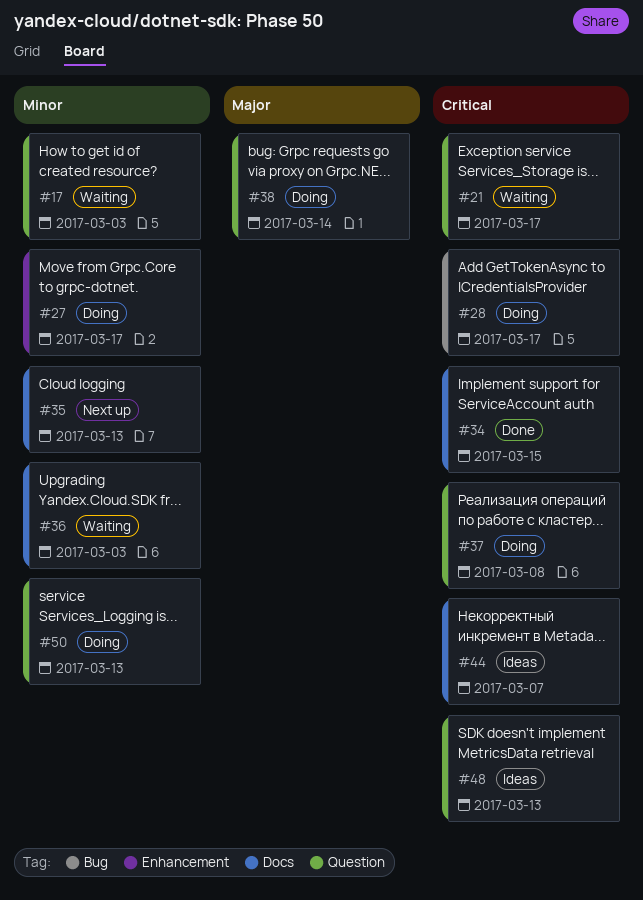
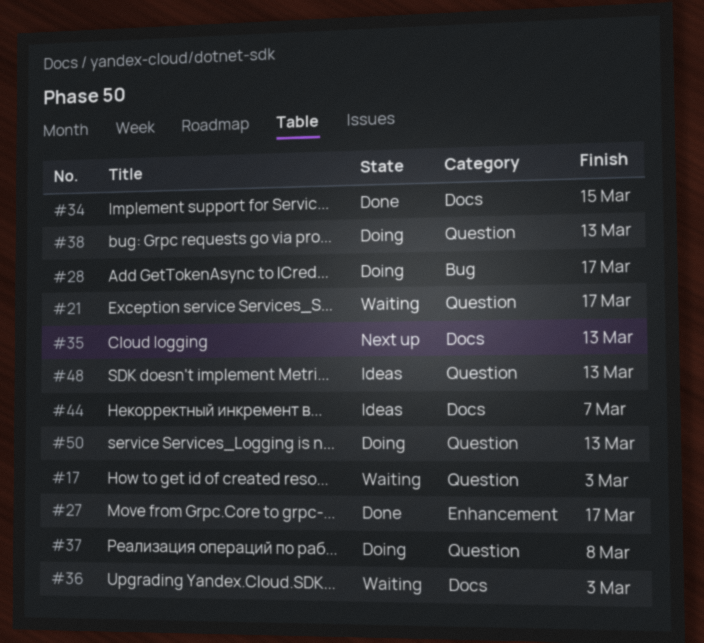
#27, status: Doing -> Done
#38, due: Mar 14 -> Mar 13

